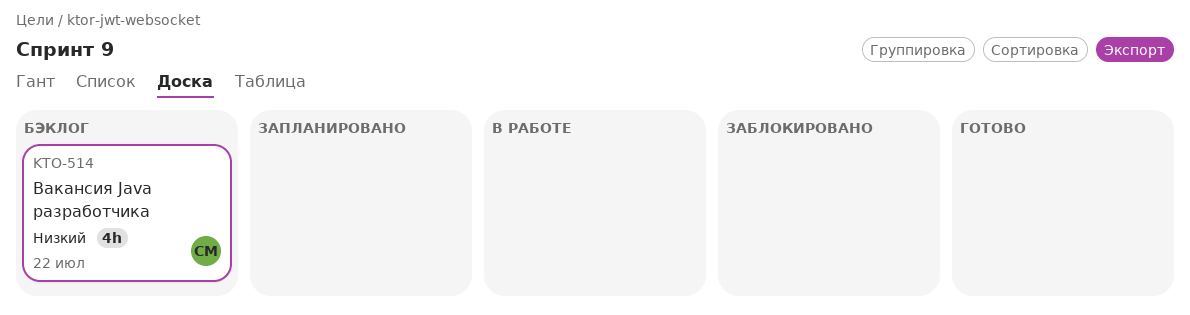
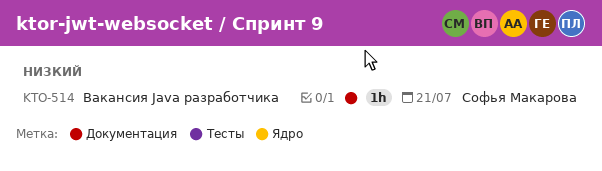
KTO-514, estimate: 4h -> 1h
KTO-514, due: Jul 22 -> Jul 21

